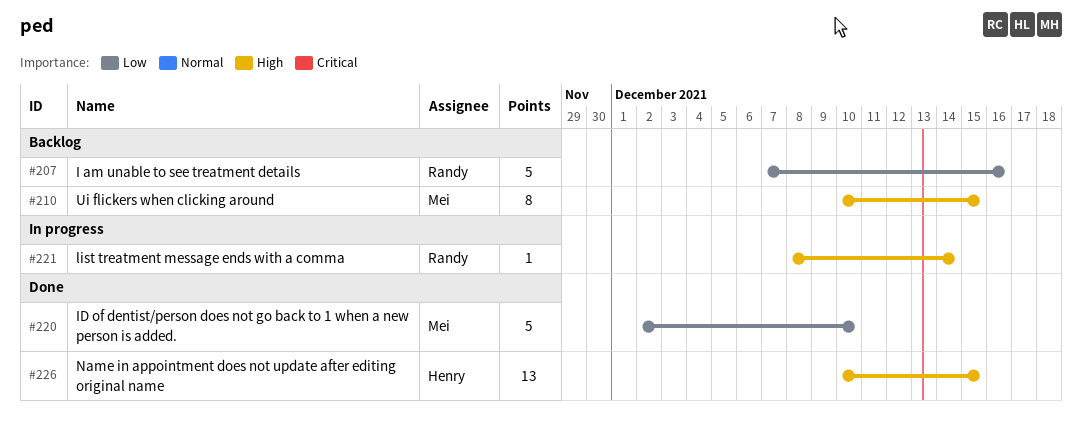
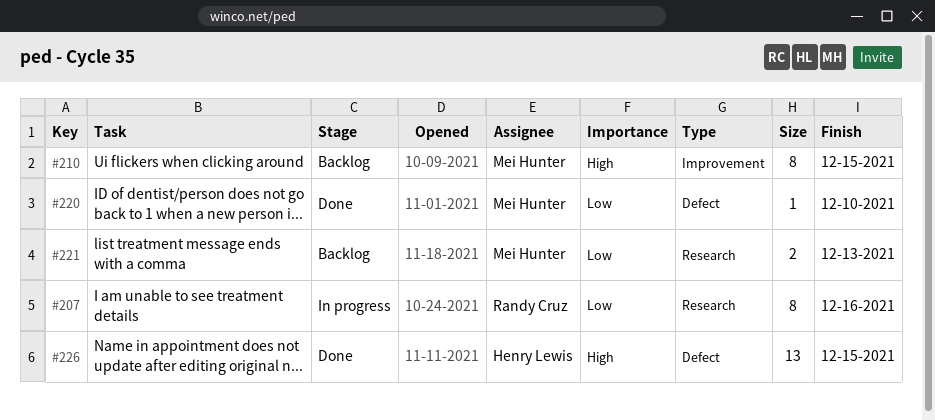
#207, status: Backlog -> In progress
#207, estimate: 5 -> 8
#220, estimate: 5 -> 1
#221, status: In progress -> Backlog
#221, owner: Randy Cruz -> Mei Hunter
#221, priority: High -> Low
#221, estimate: 1 -> 2
#221, due: Dec 14 -> Dec 13

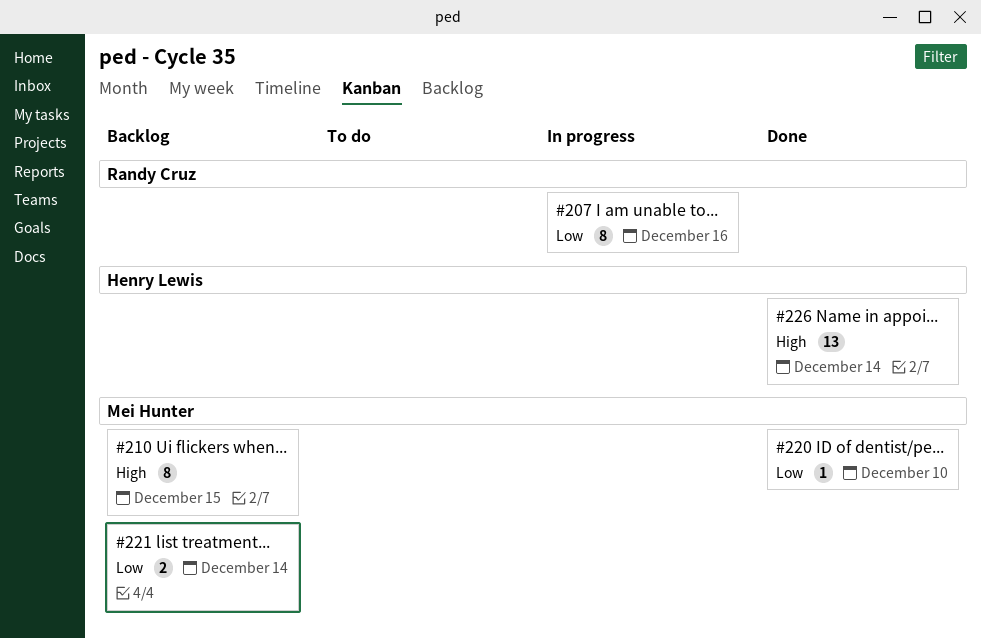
#221, due: Dec 13 -> Dec 14
#226, due: Dec 15 -> Dec 14

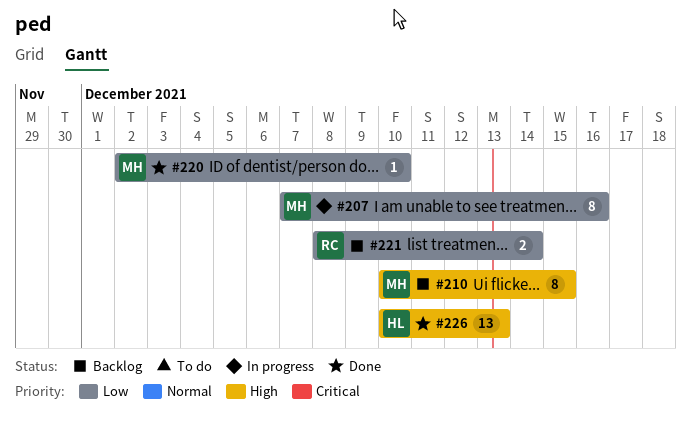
#207, owner: Randy Cruz -> Mei Hunter
#221, owner: Mei Hunter -> Randy Cruz
#226, due: Dec 14 -> Dec 13

